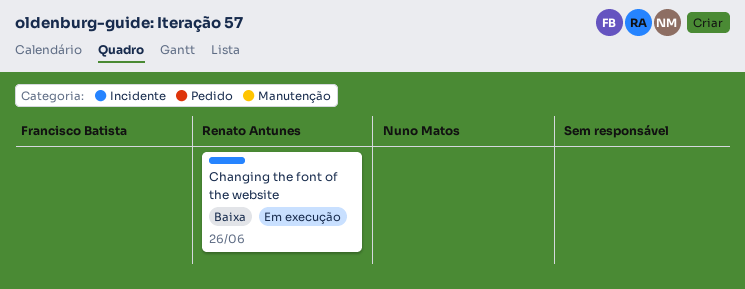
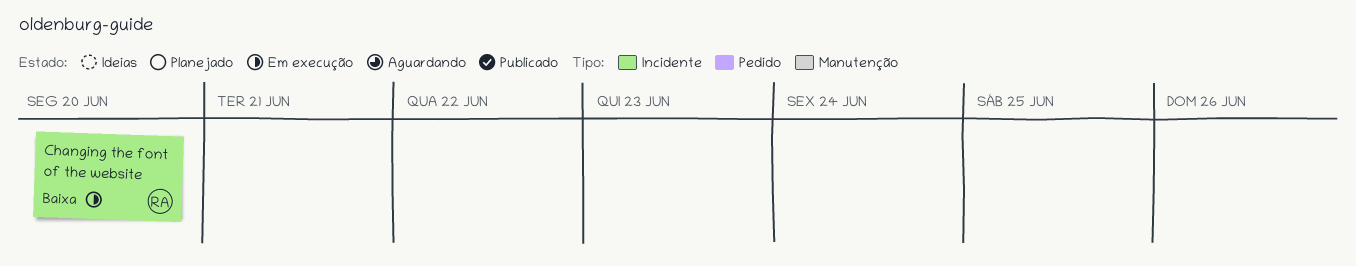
Changing the font of the website, due: Jun 26 -> Jun 20

